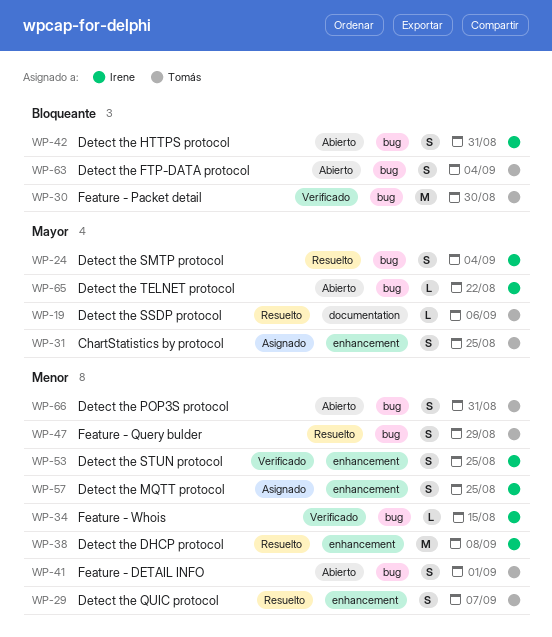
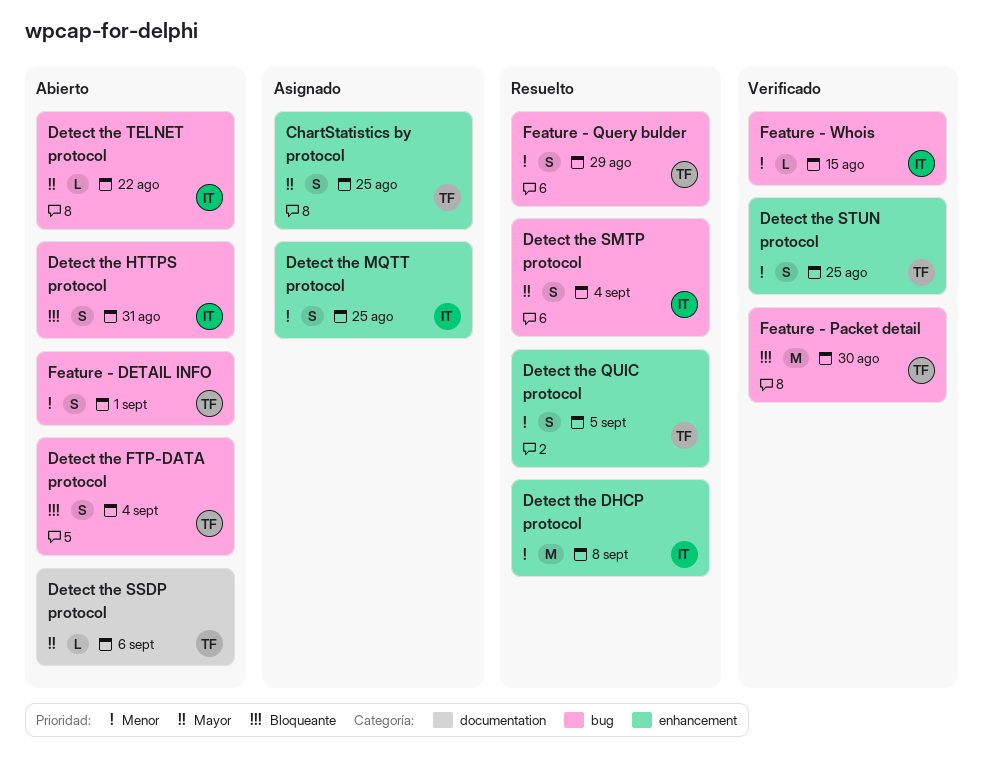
Detect the POP3S protocol: present -> none
Detect the QUIC protocol, due: Sep 7 -> Sep 5
Detect the SSDP protocol, status: Resuelto -> Abierto
Detect the STUN protocol, owner: Irene -> Tomás

